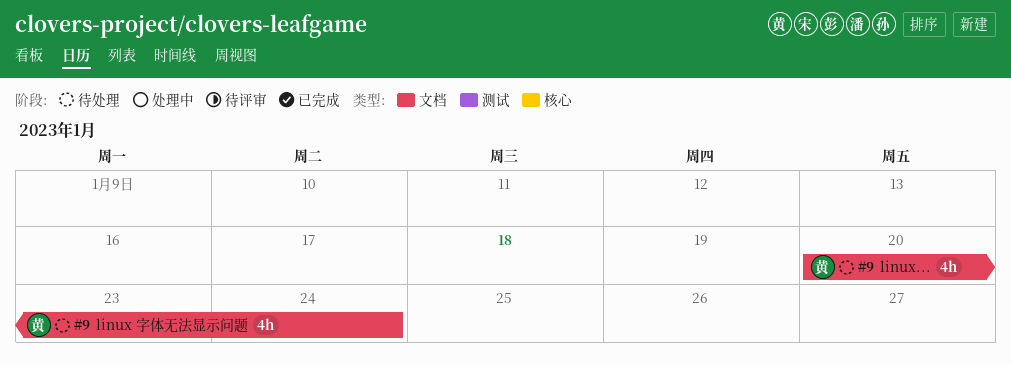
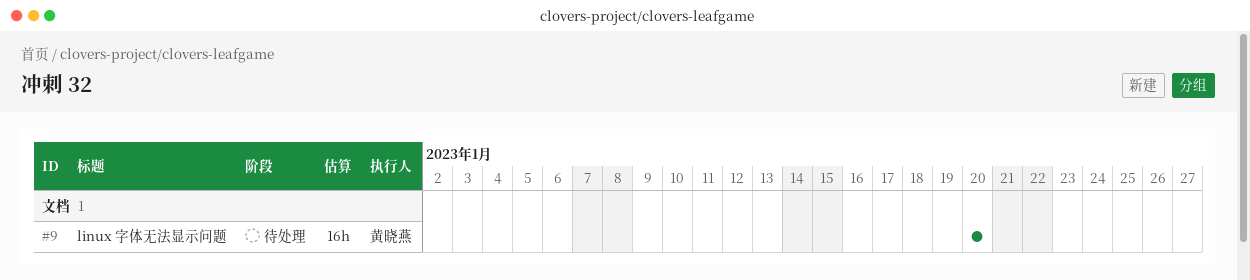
#9, estimate: 4h -> 16h
#9, due: Jan 24 -> Jan 20

